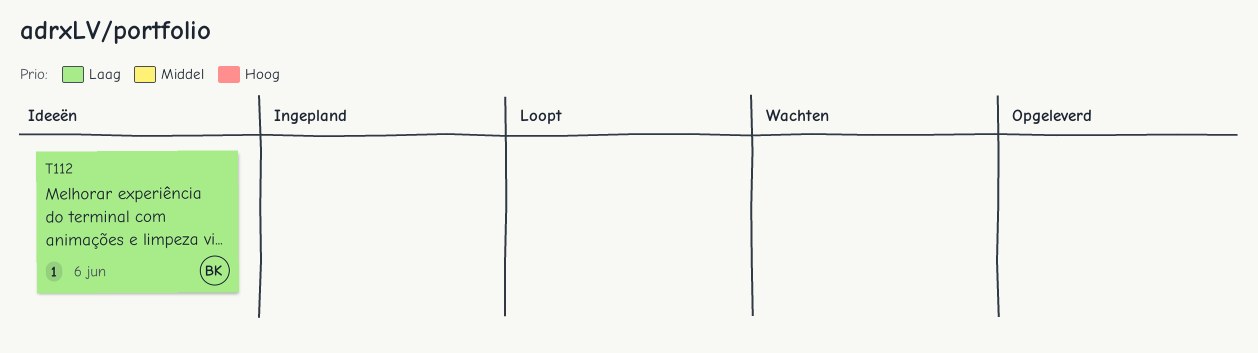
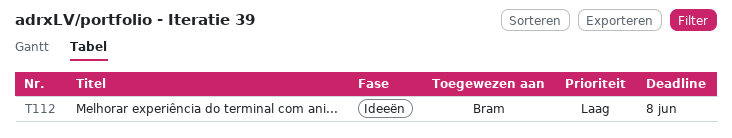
T112, due: Jun 6 -> Jun 8

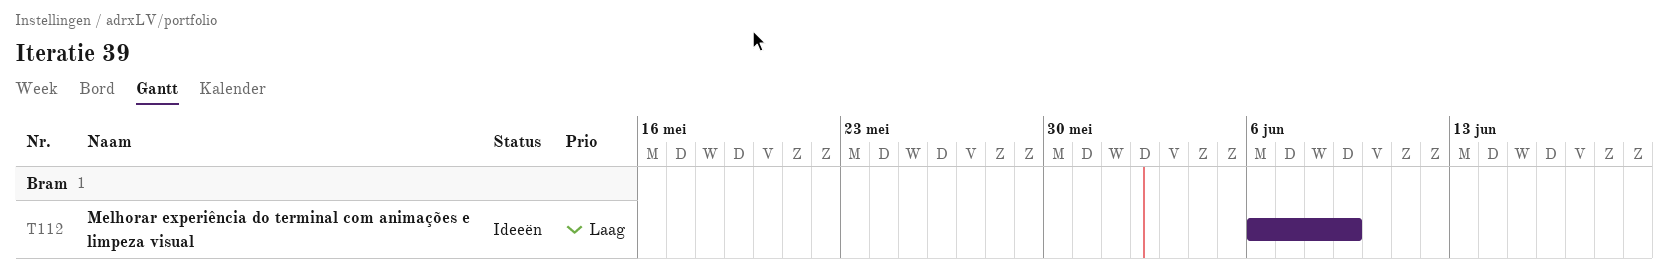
T112, due: Jun 8 -> Jun 9

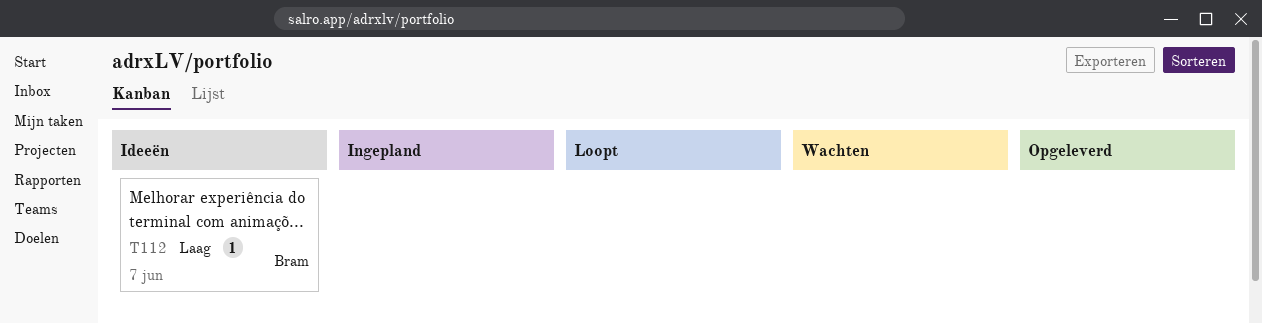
T112, due: Jun 9 -> Jun 7

